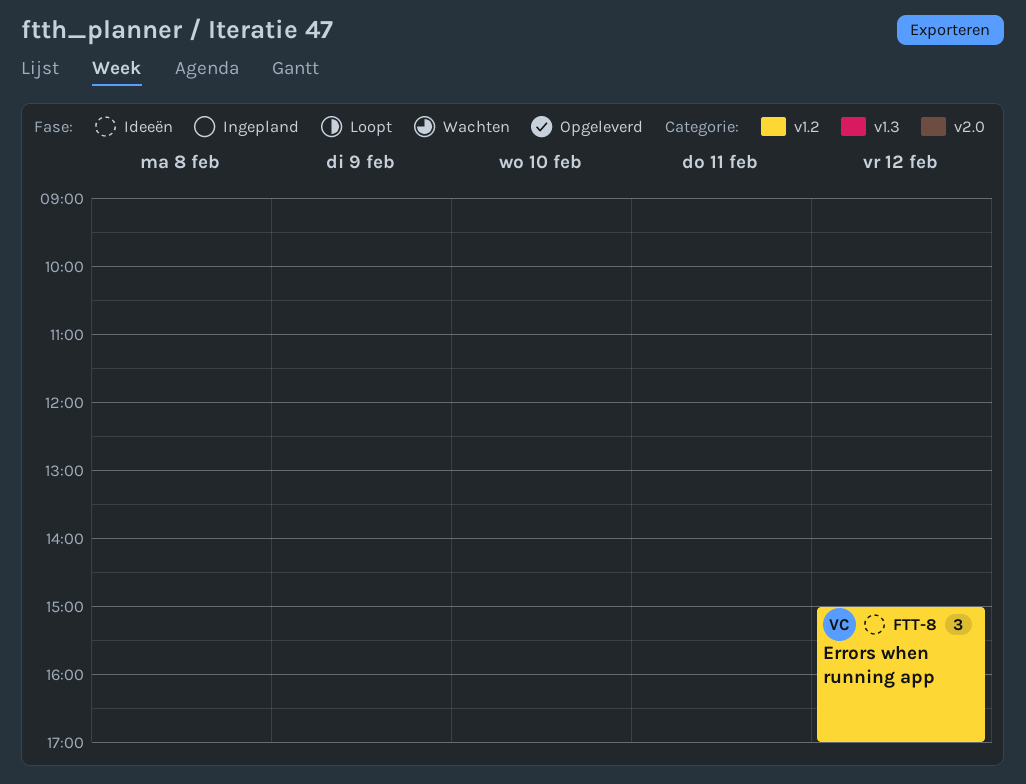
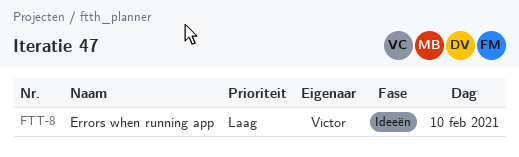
FTT-8, day: Feb 12 -> Feb 10

